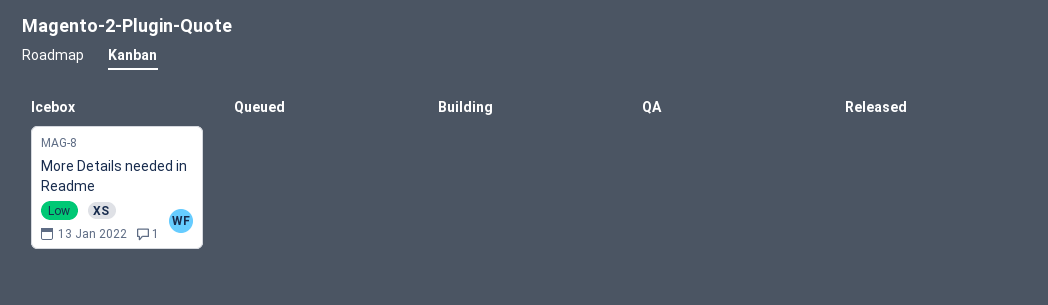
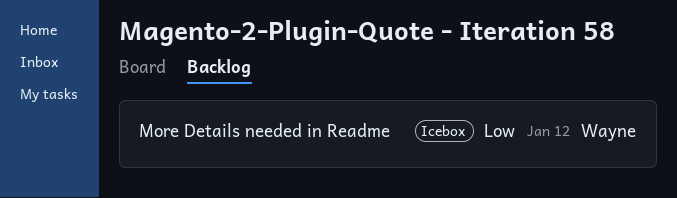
More Details needed in Readme, due: Jan 13 -> Jan 12

